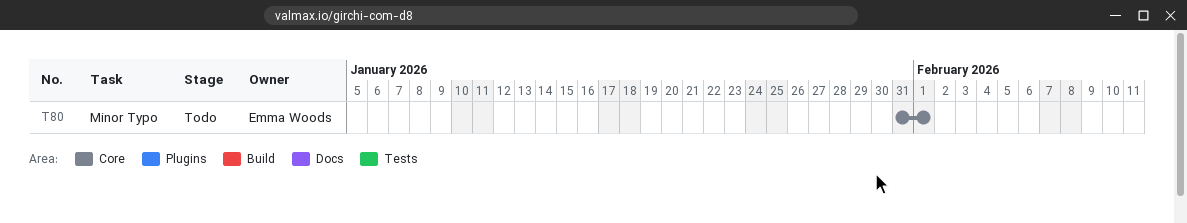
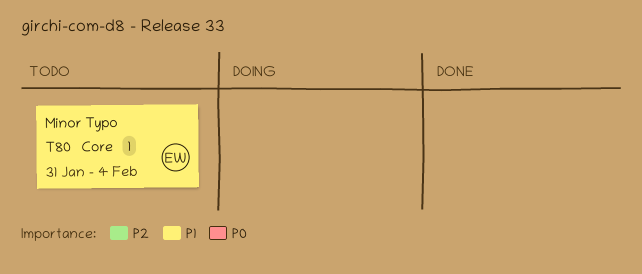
T80, due: Feb 1 -> Feb 4

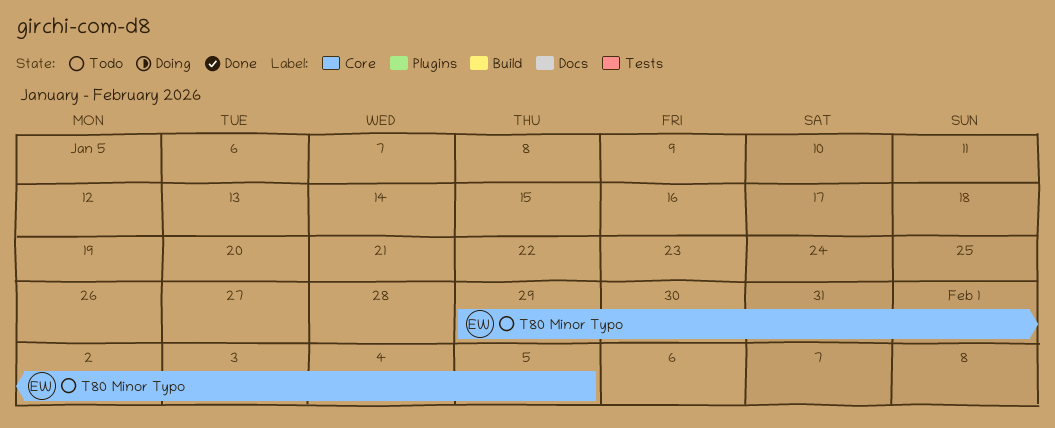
T80, start: Jan 31 -> Jan 29
T80, due: Feb 4 -> Feb 5

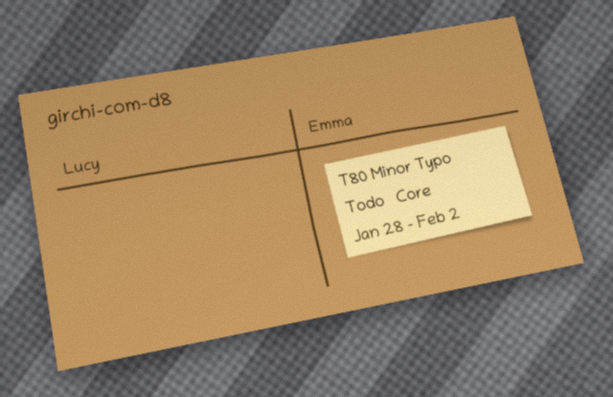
T80, start: Jan 29 -> Jan 28
T80, due: Feb 5 -> Feb 2

